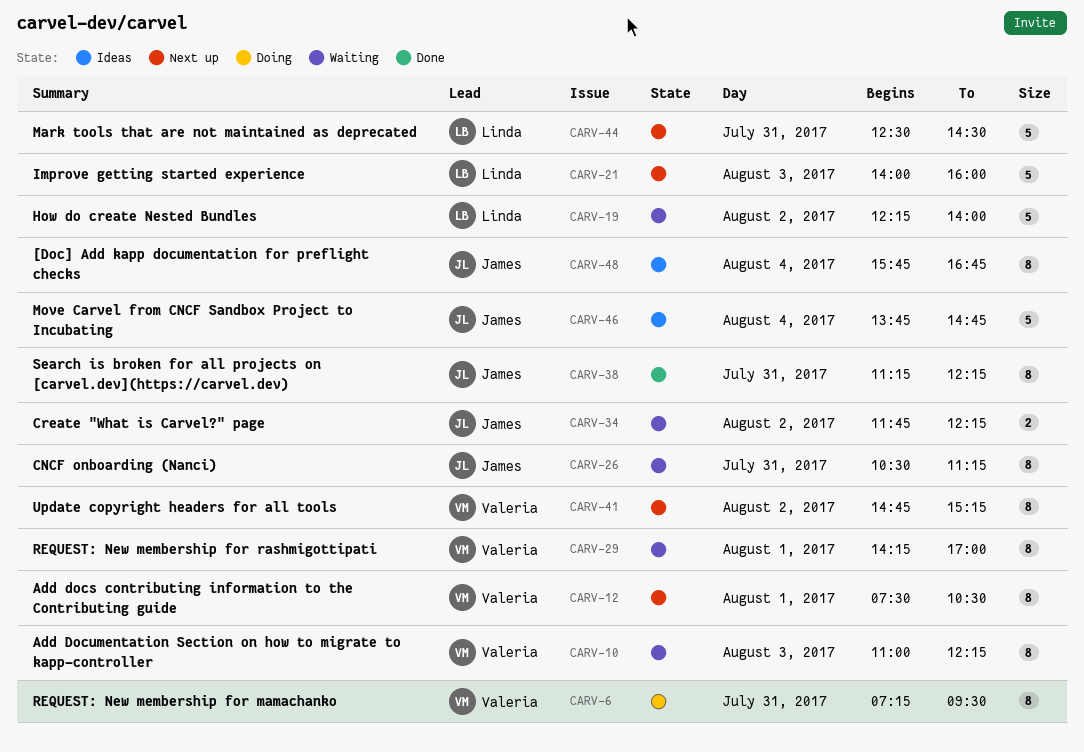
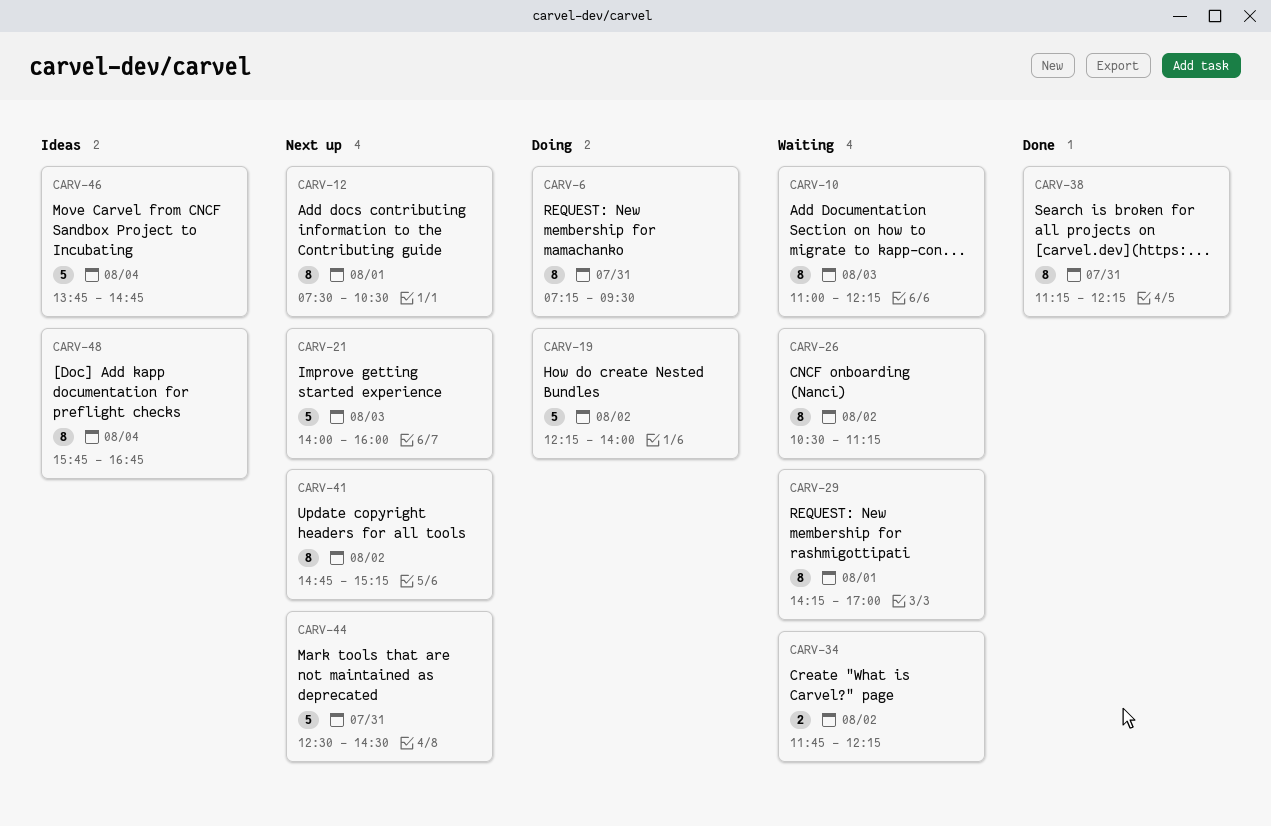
CARV-19, status: Waiting -> Doing
CARV-26, day: Jul 31 -> Aug 2

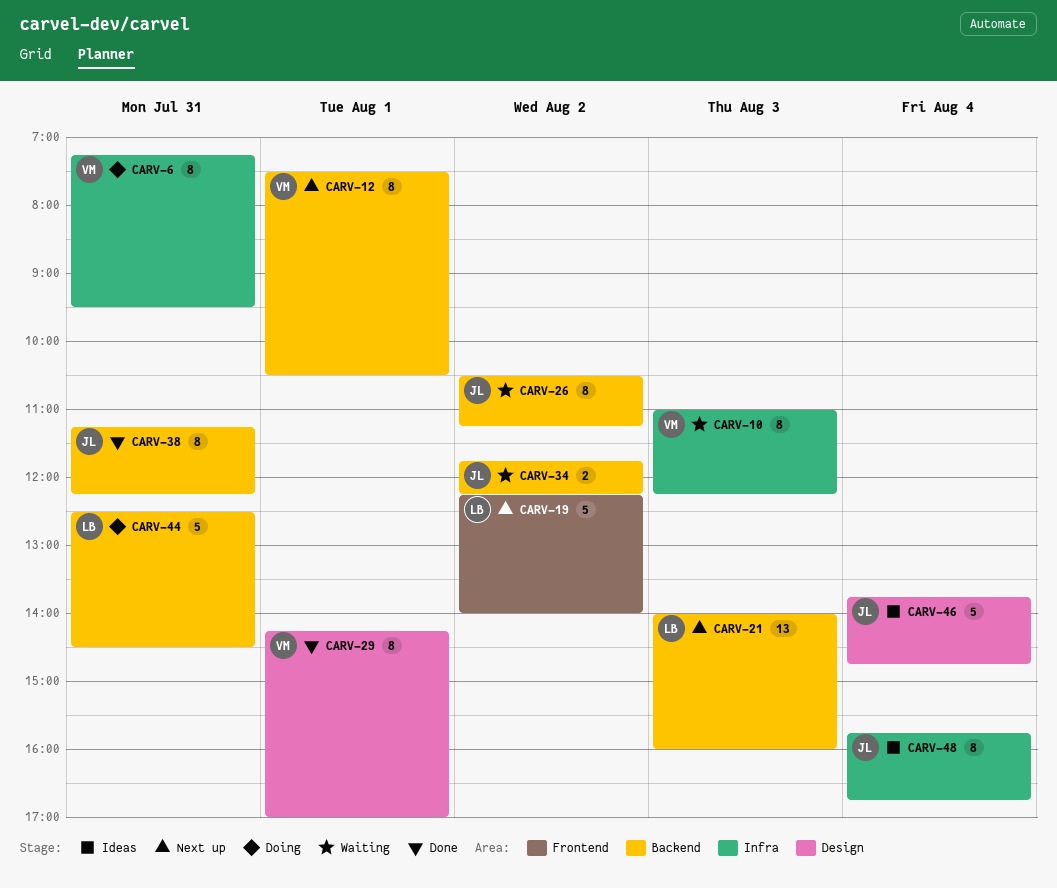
CARV-19, status: Doing -> Next up
CARV-21, estimate: 5 -> 13
CARV-29, status: Waiting -> Done
CARV-41: present -> none
CARV-44, status: Next up -> Doing

